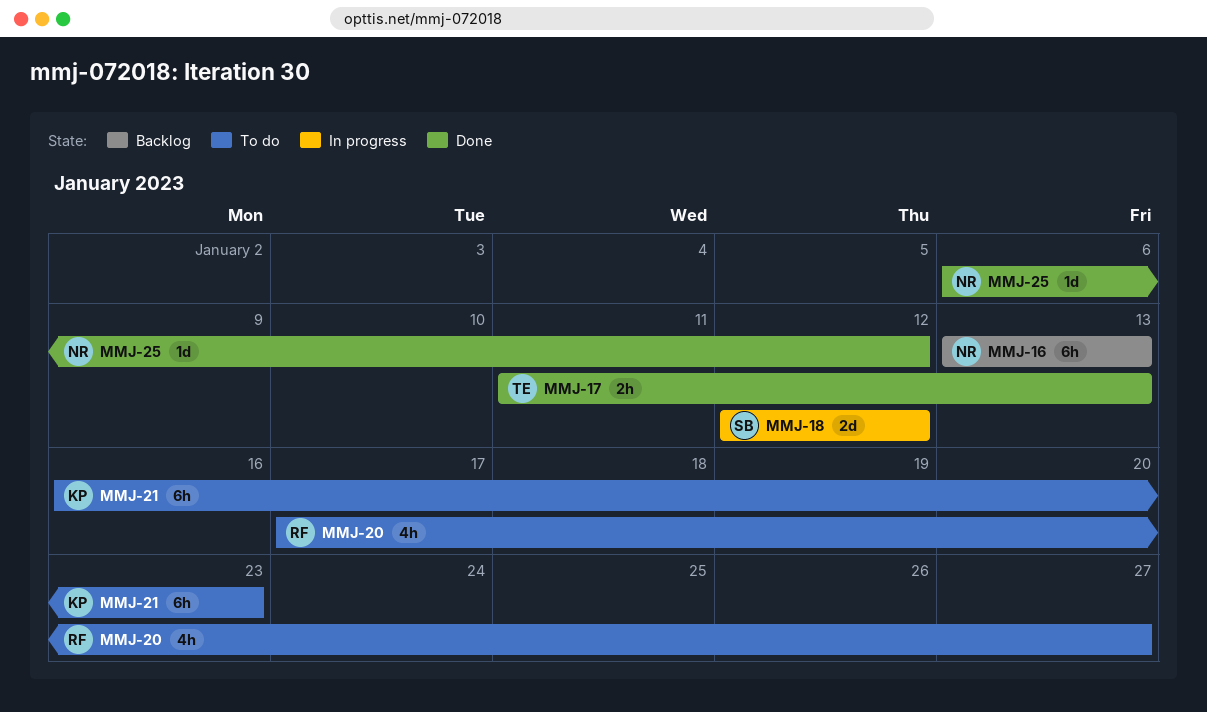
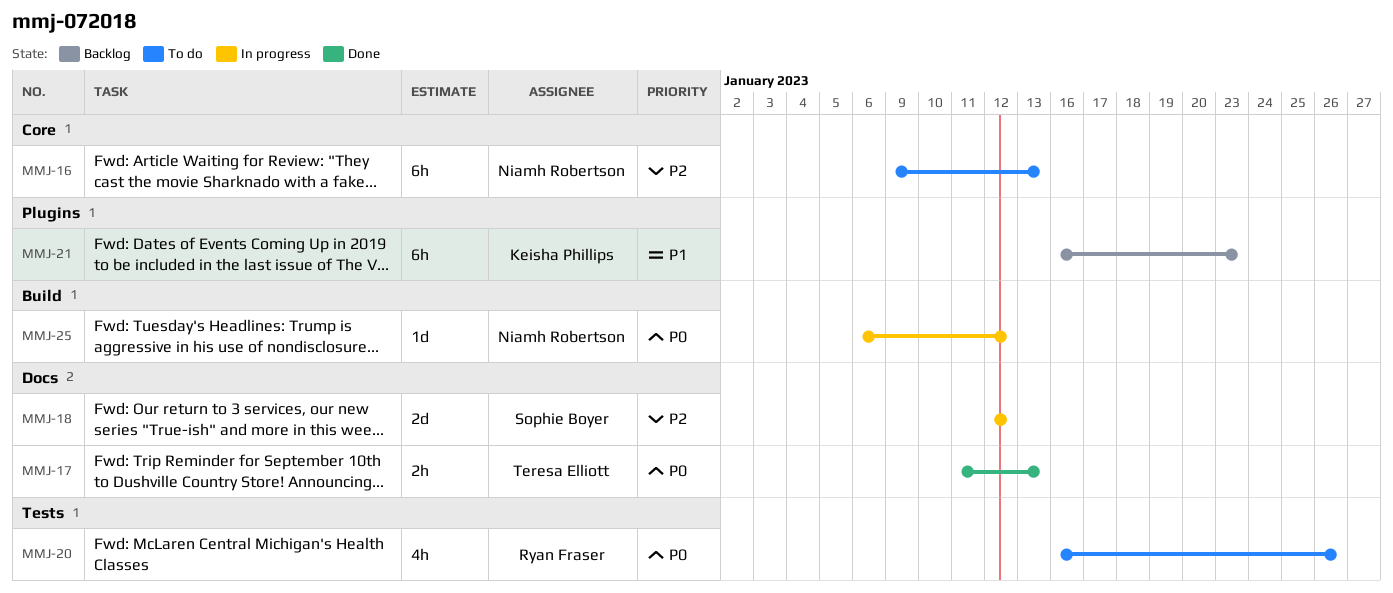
MMJ-16, status: Backlog -> To do
MMJ-16, start: Jan 13 -> Jan 9
MMJ-20, start: Jan 17 -> Jan 16
MMJ-20, due: Jan 27 -> Jan 26
MMJ-21, status: To do -> Backlog
MMJ-25, status: Done -> In progress

